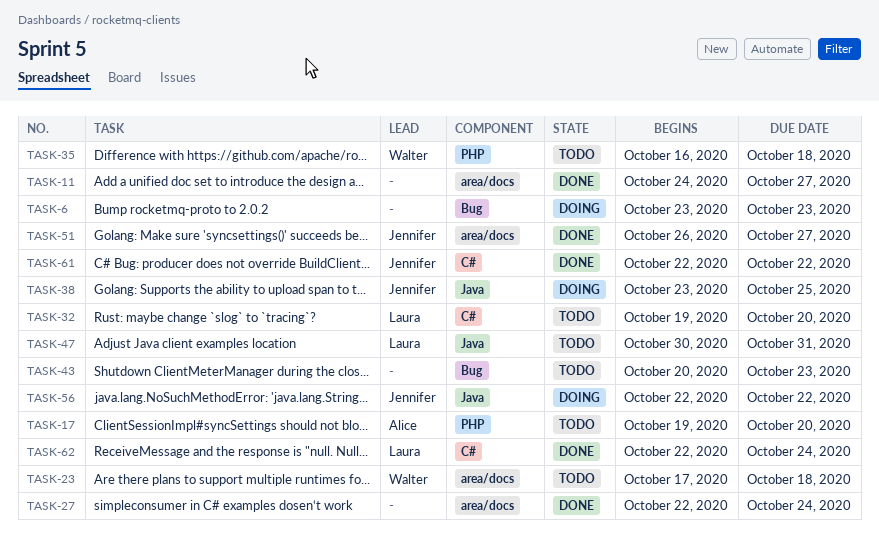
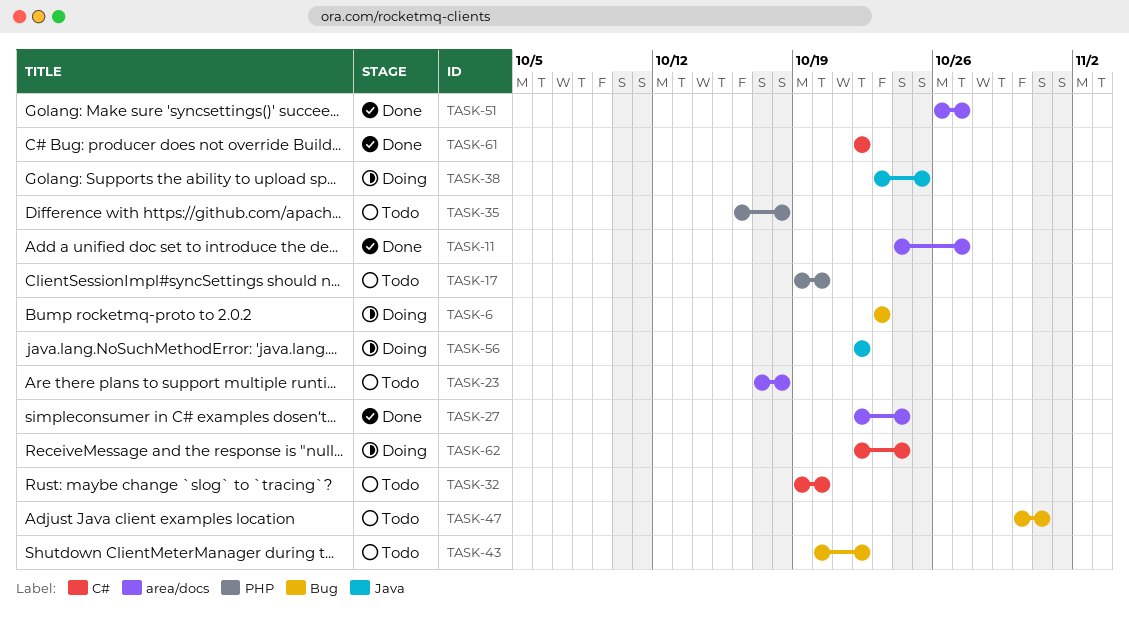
TASK-43, due: Oct 23 -> Oct 22
TASK-47, label: Java -> Bug
TASK-62, status: Done -> Doing

